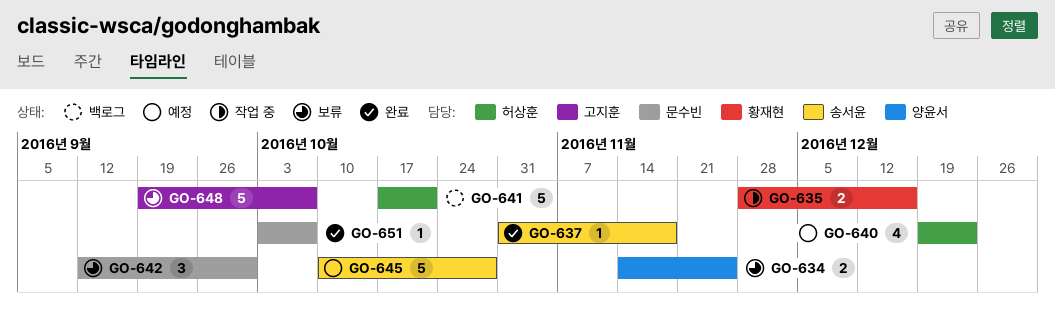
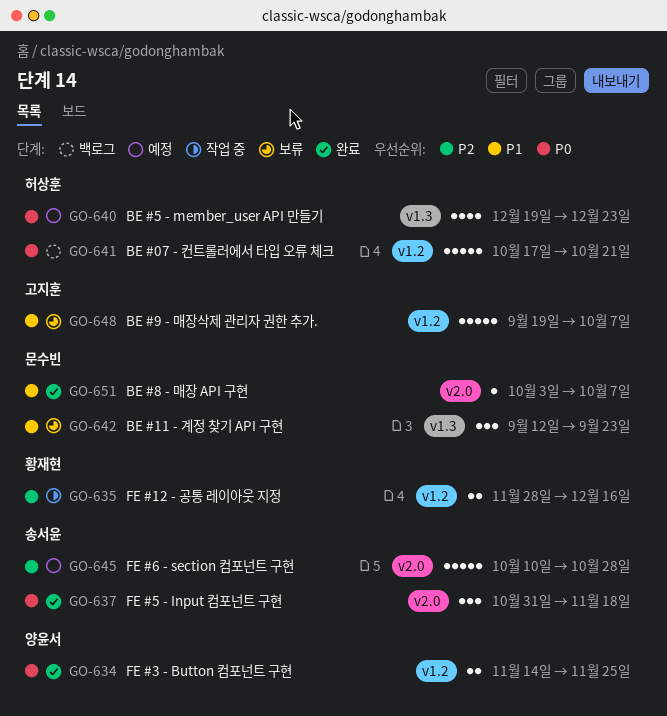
GO-634, status: 보류 -> 완료
GO-637, estimate: 1 -> 3
GO-642, due: Sep 30 -> Sep 23

